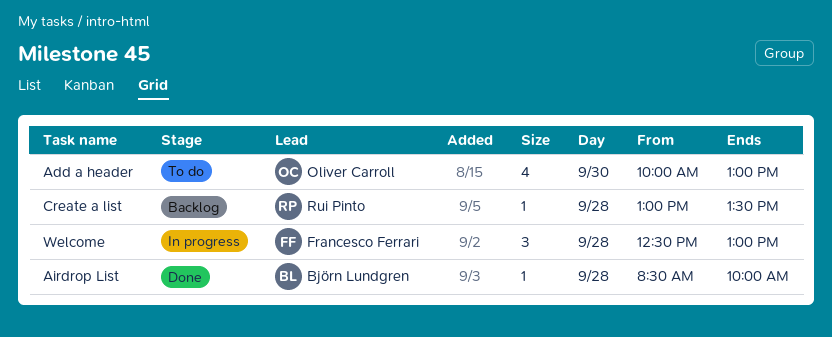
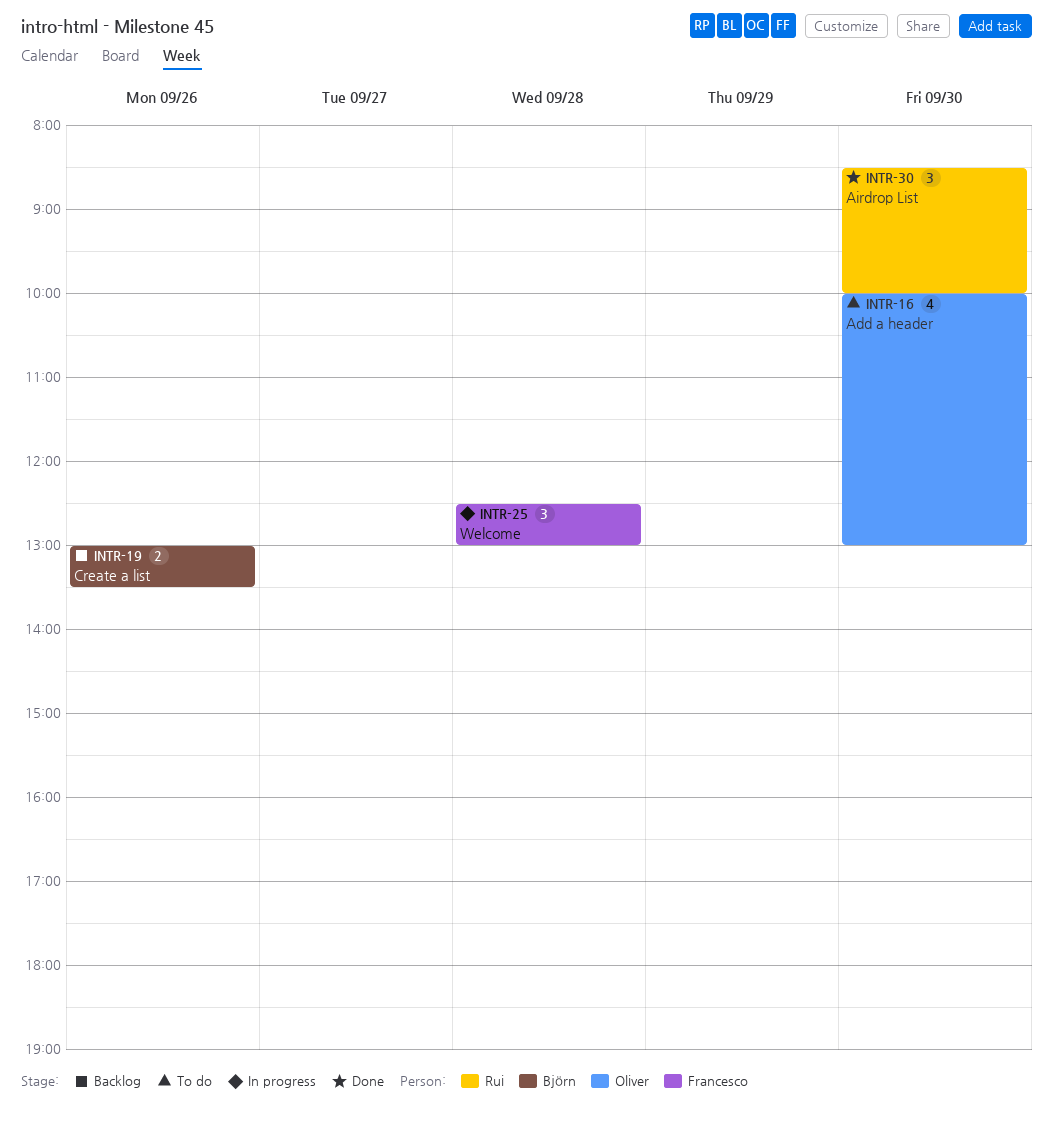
Airdrop List, owner: Björn Lundgren -> Rui Pinto
Airdrop List, estimate: 1 -> 3
Airdrop List, day: Sep 28 -> Sep 30
Create a list, owner: Rui Pinto -> Björn Lundgren
Create a list, estimate: 1 -> 2
Create a list, day: Sep 28 -> Sep 26

